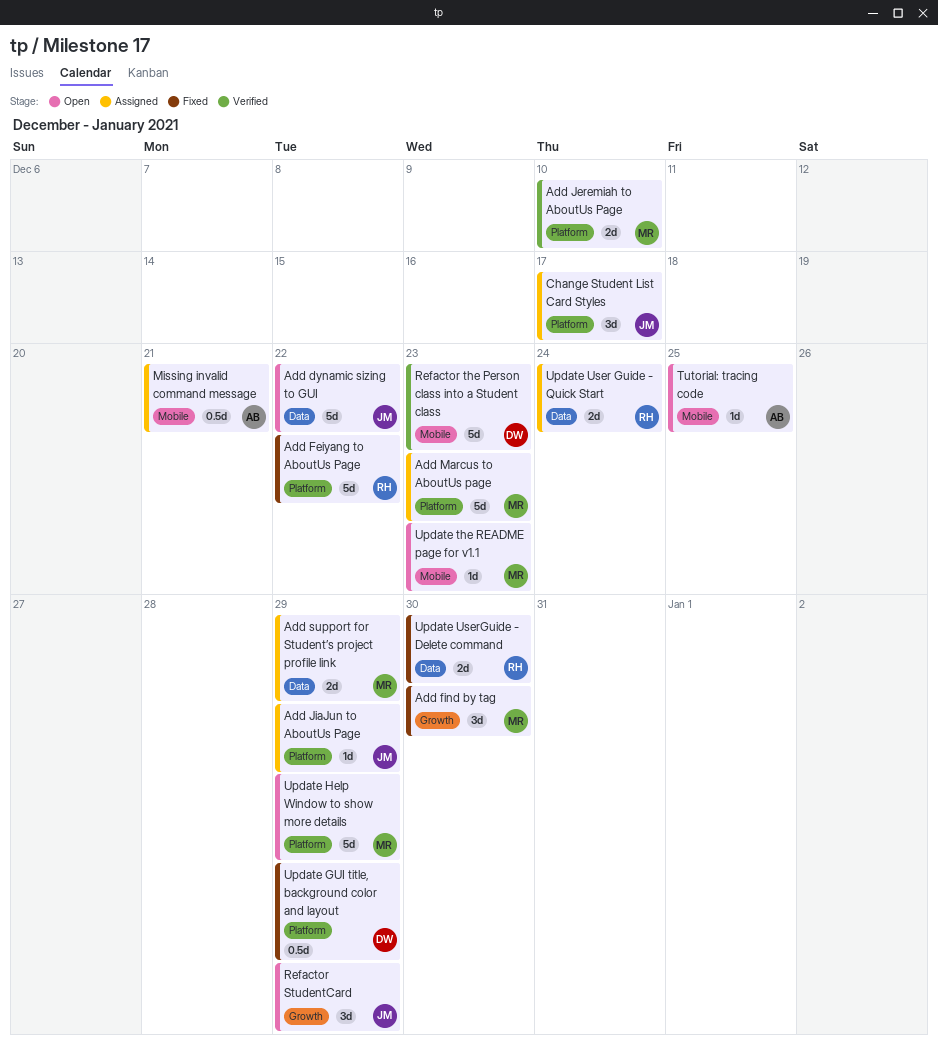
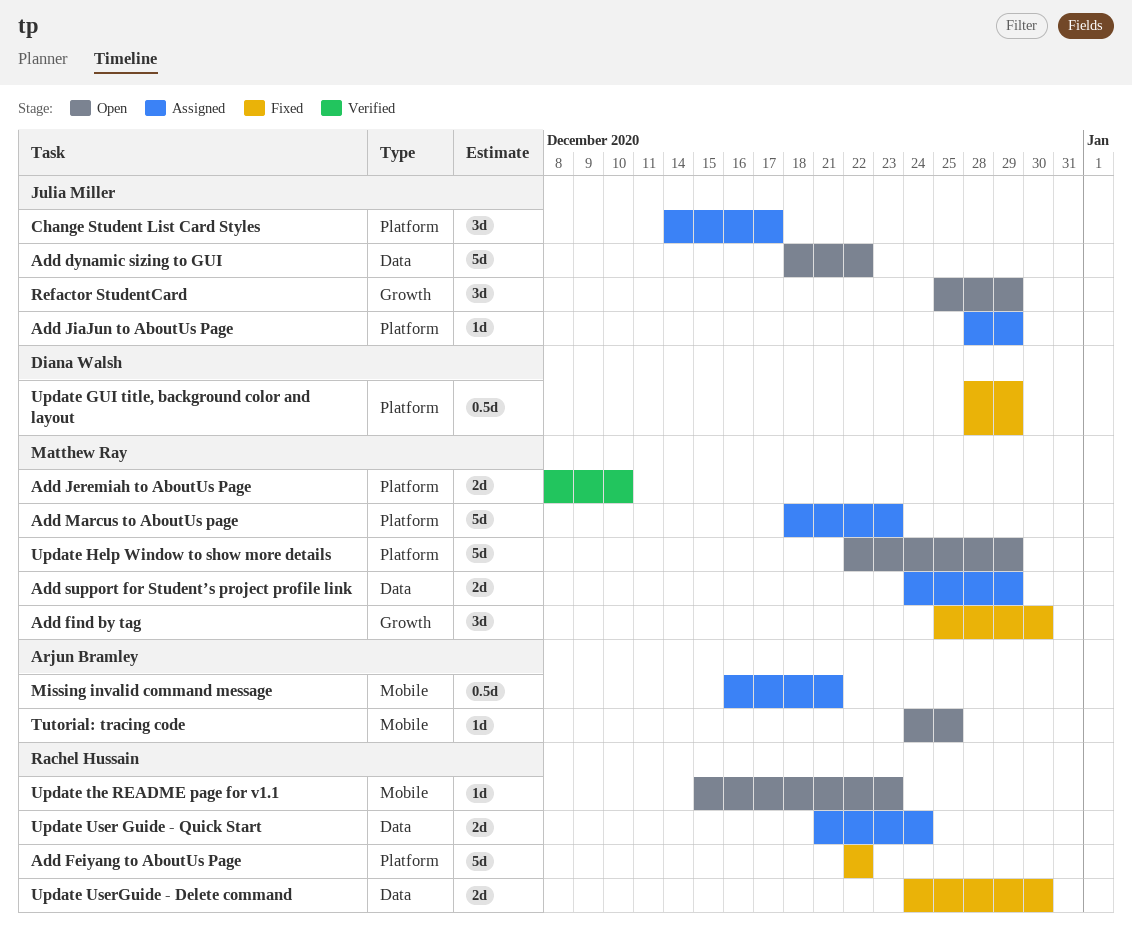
Refactor the Person class into a Student class: present -> none
Update the README page for v1.1, owner: Matthew Ray -> Rachel Hussain

